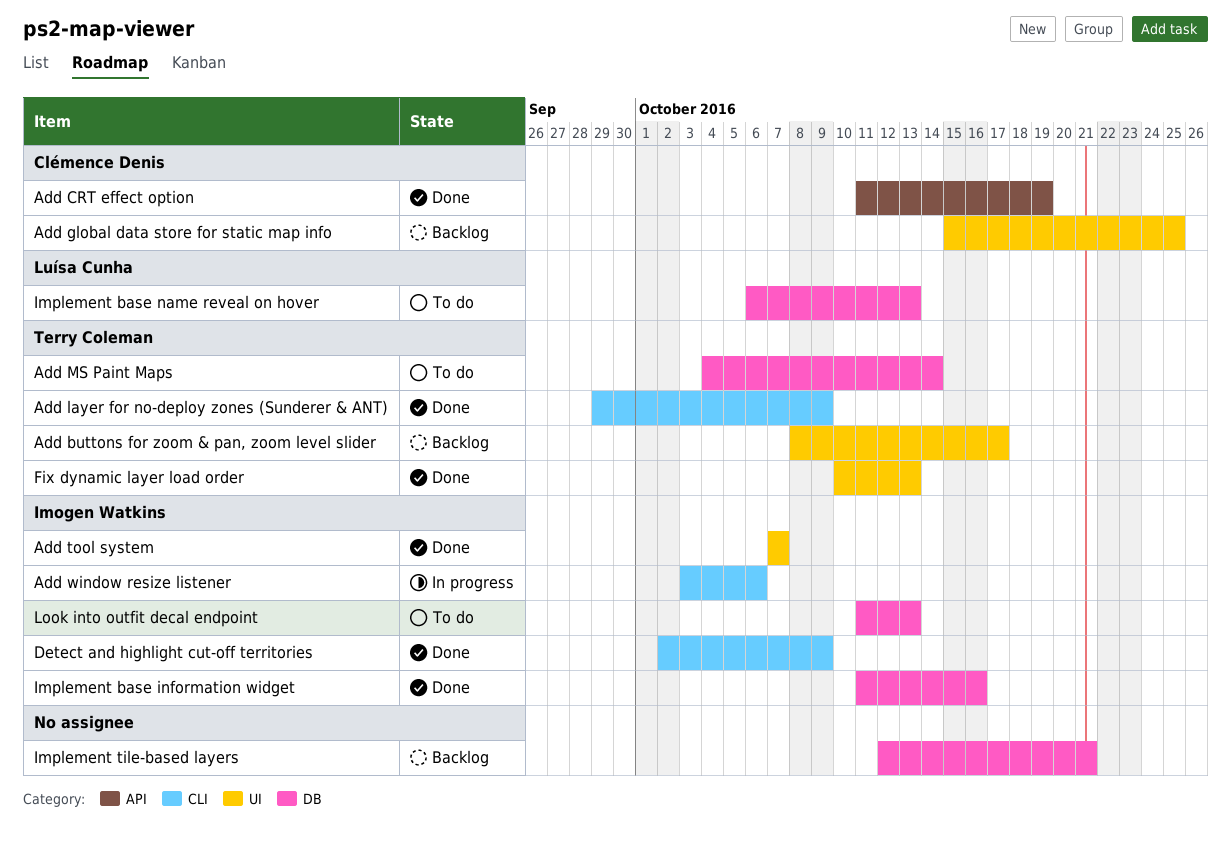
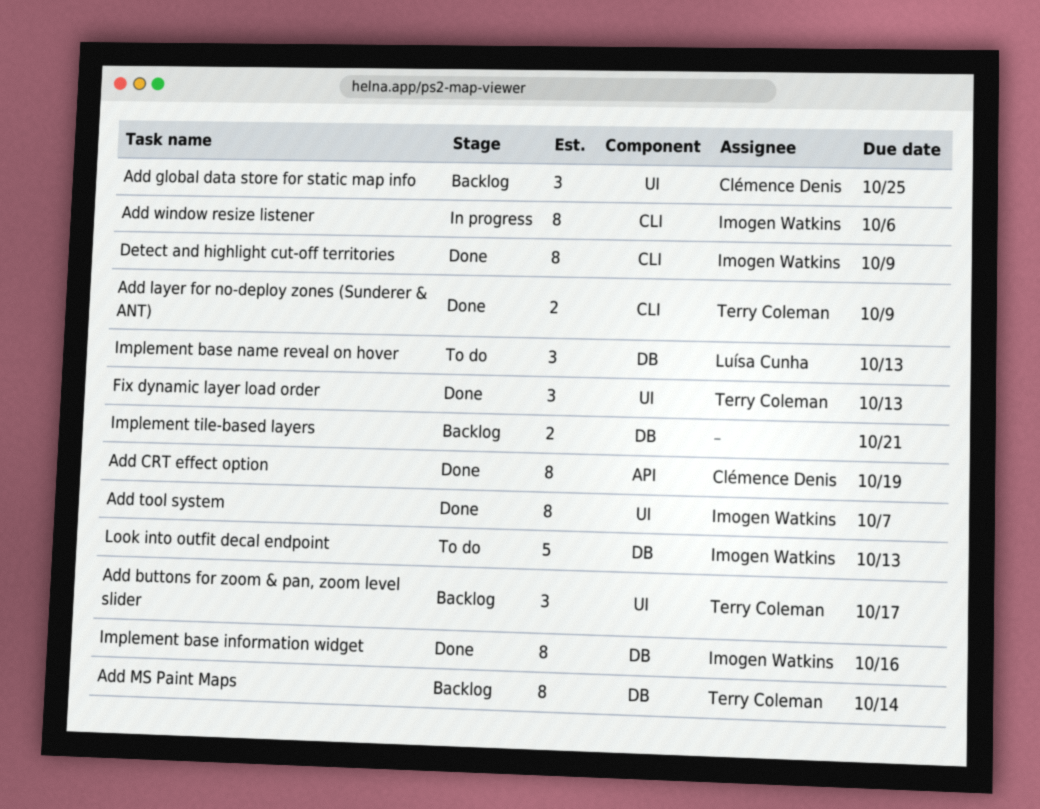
Add MS Paint Maps, status: To do -> Backlog

